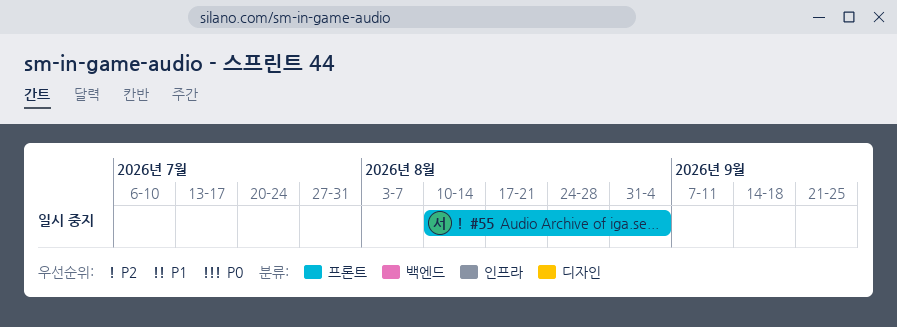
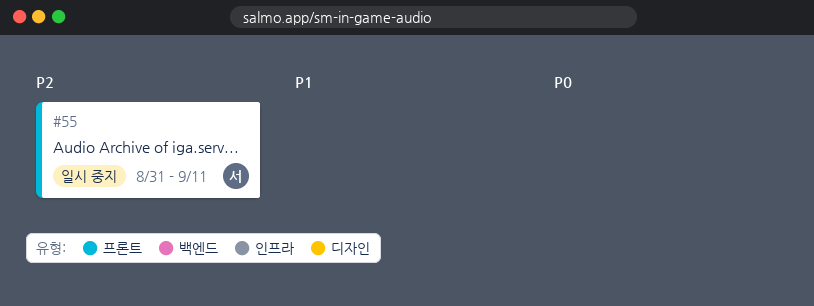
#55, start: Aug 10 -> Aug 31
#55, due: Sep 4 -> Sep 11

